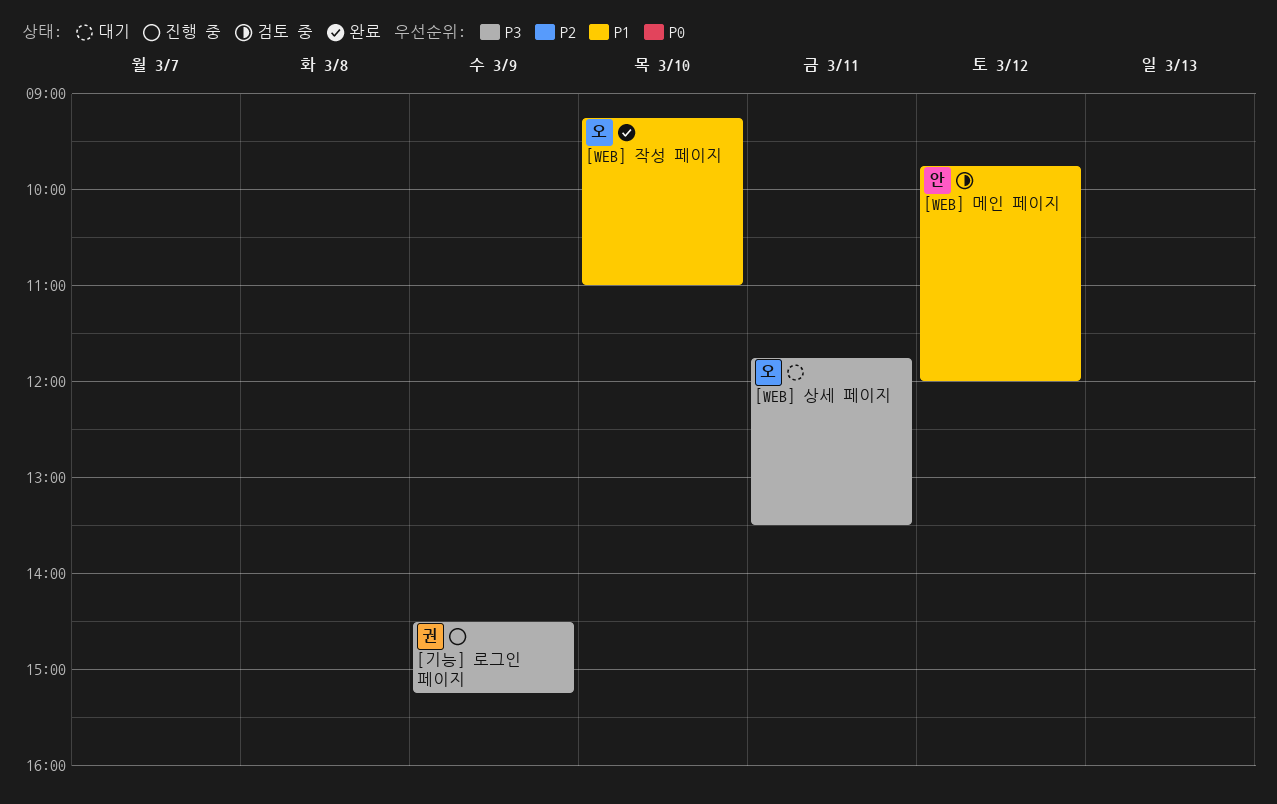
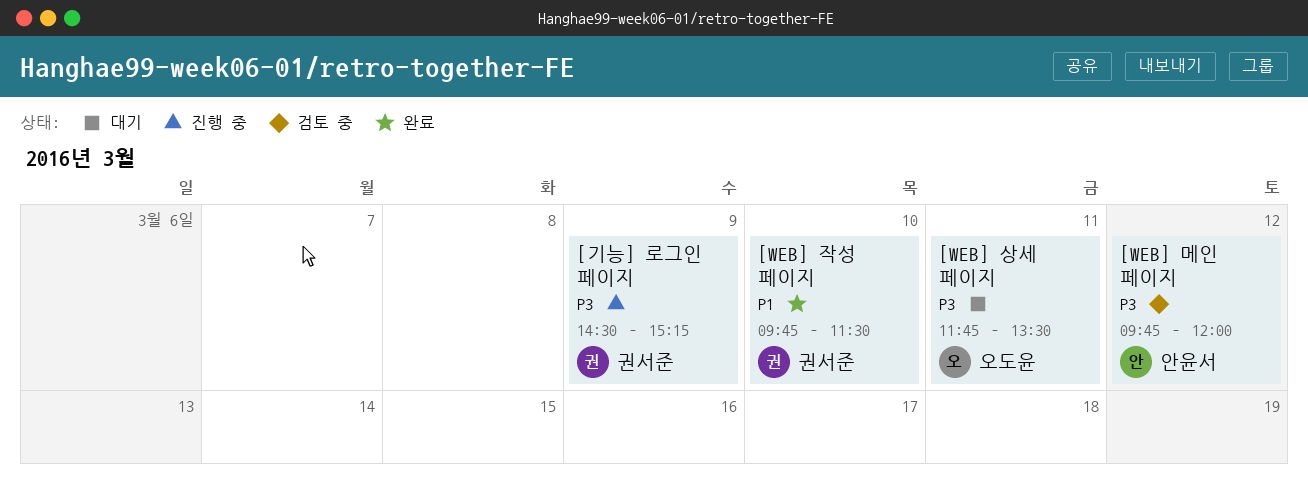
[WEB] 메인 페이지, priority: P1 -> P3
[WEB] 작성 페이지, owner: 오도윤 -> 권서준
[WEB] 작성 페이지, begins: 09:15 -> 09:45
[WEB] 작성 페이지, ends: 11:00 -> 11:30

